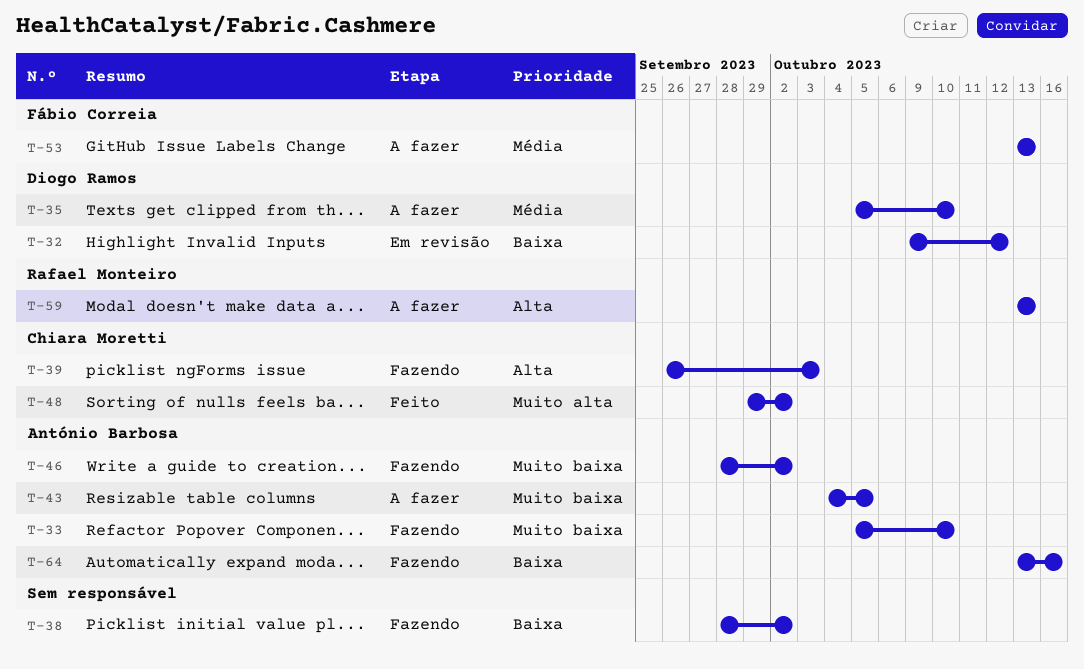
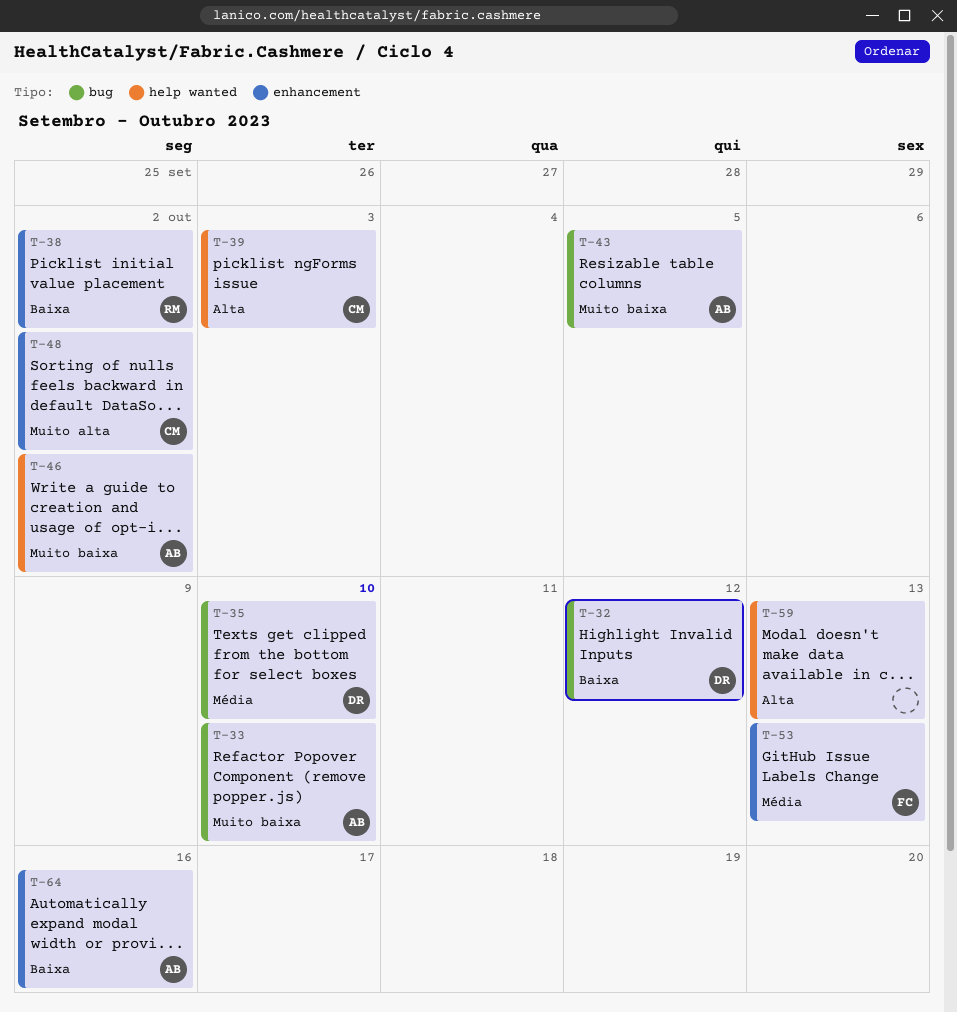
T-38, owner: none -> Rafael Monteiro
T-59, owner: Rafael Monteiro -> none

